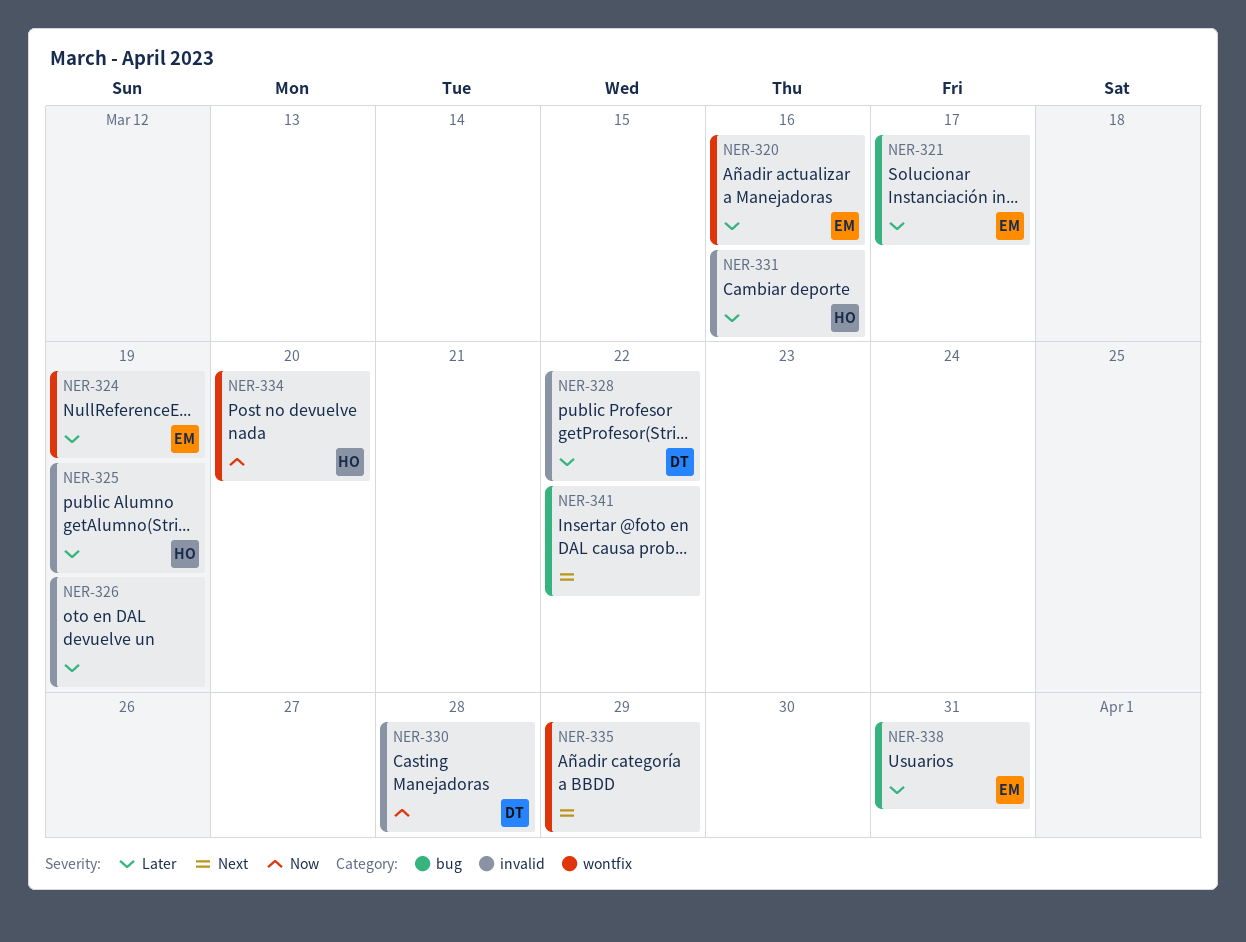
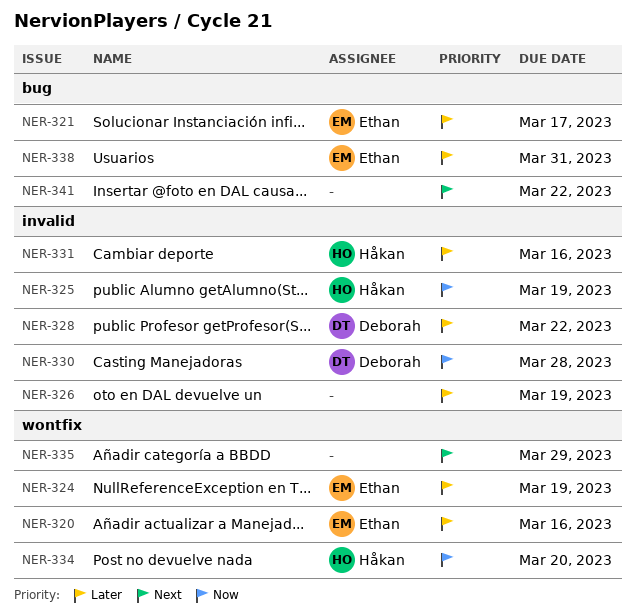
NER-325, priority: Later -> Now

